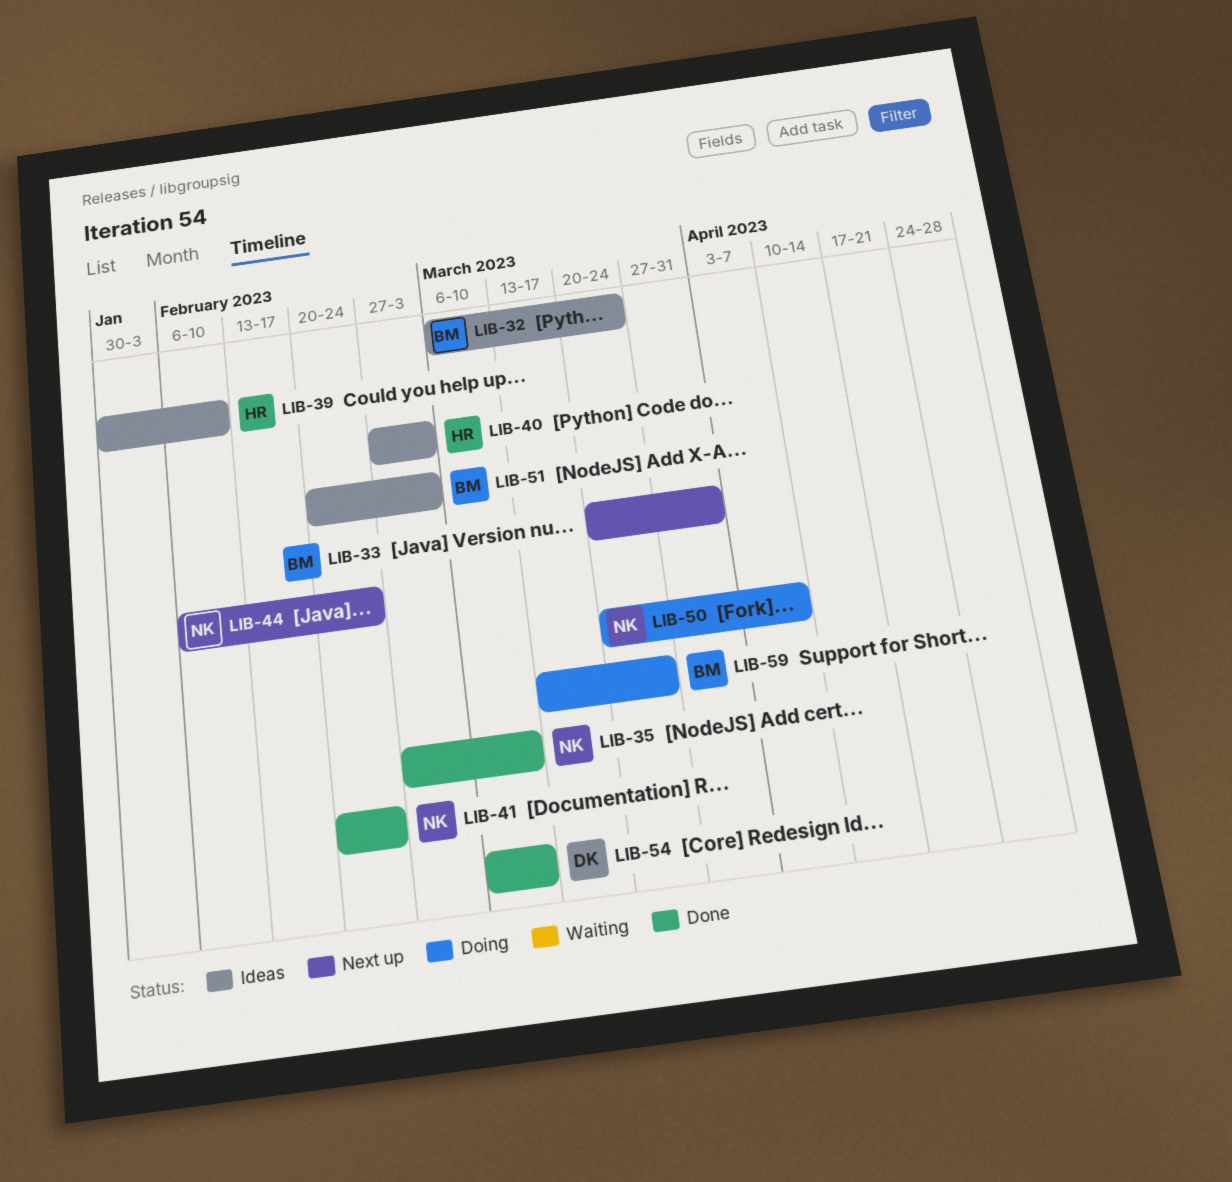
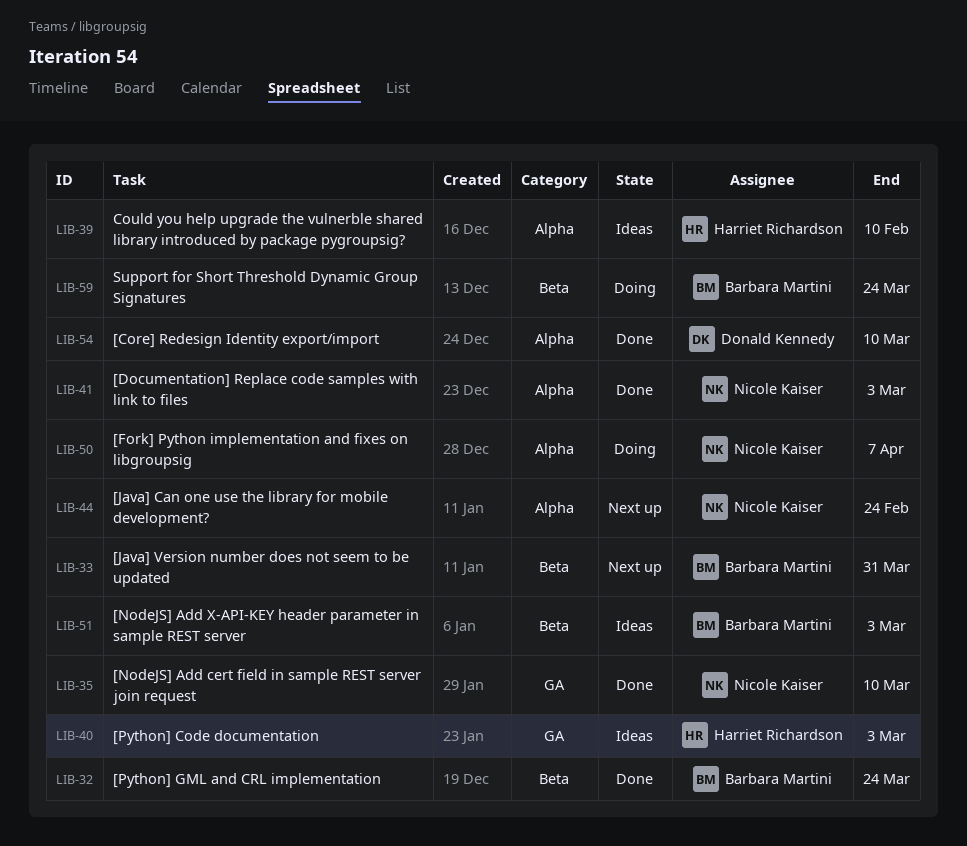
LIB-32, status: Ideas -> Done
LIB-41, due: Feb 24 -> Mar 3

